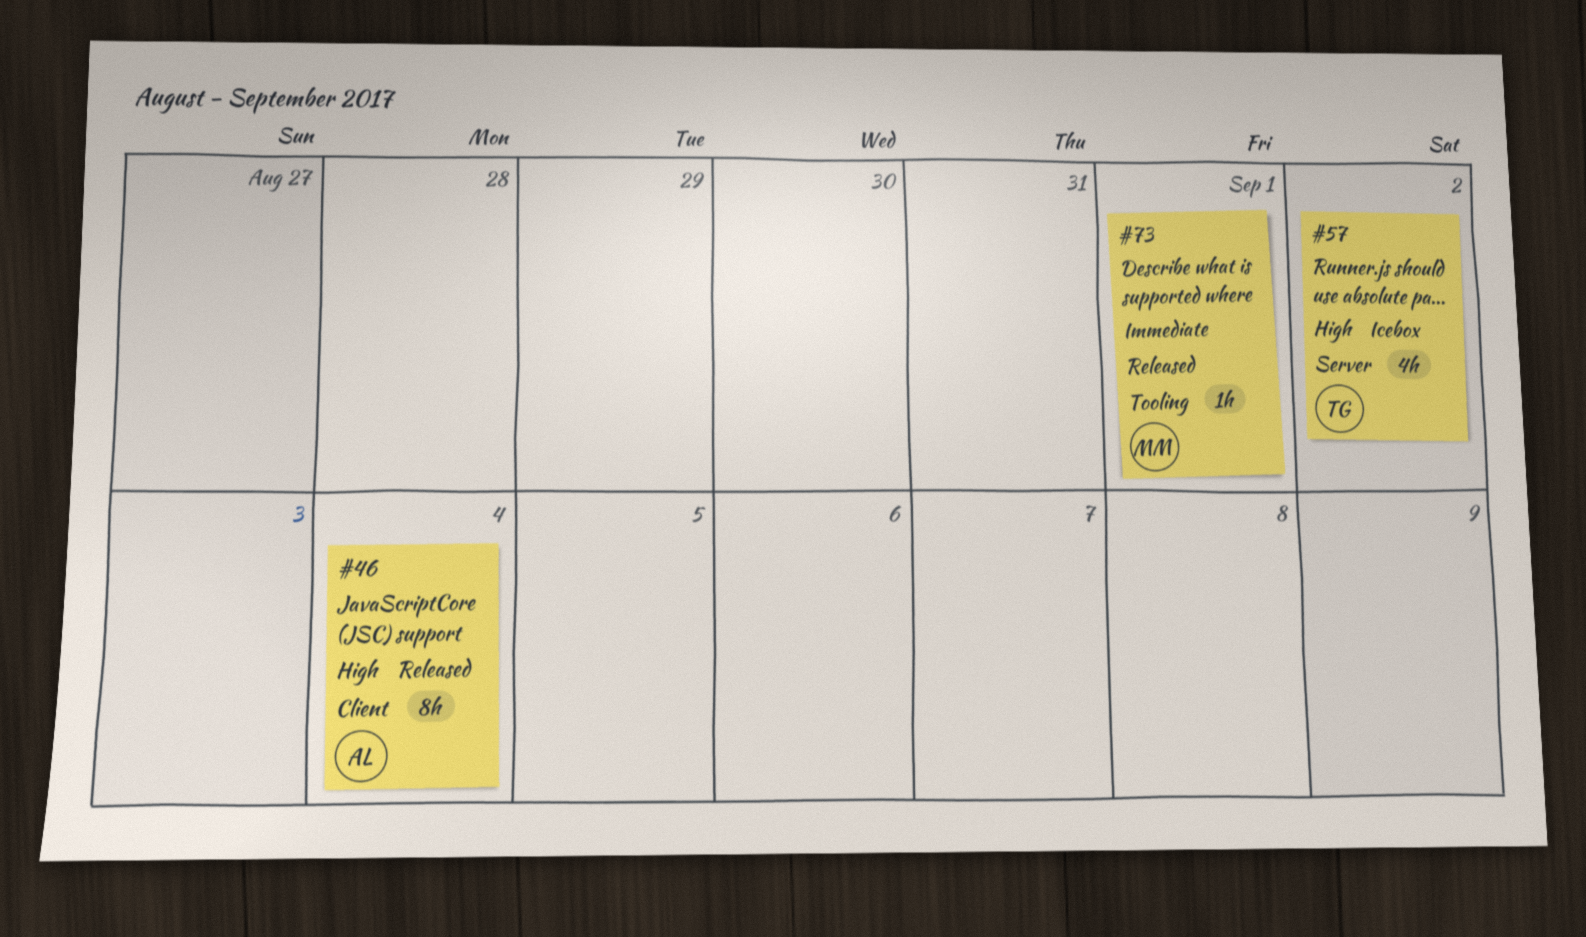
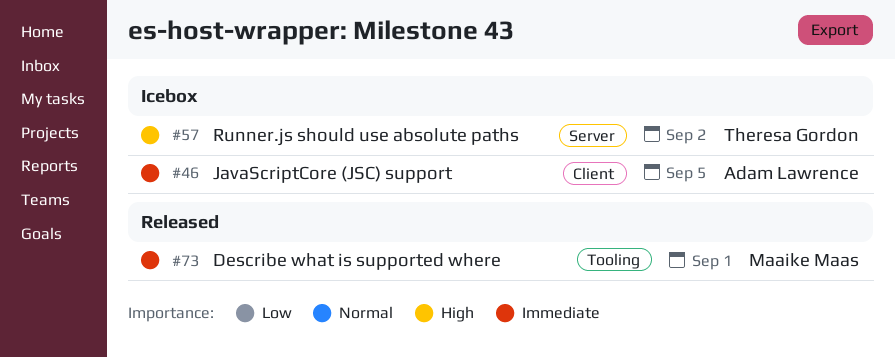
#46, status: Released -> Icebox
#46, priority: High -> Immediate
#46, due: Sep 4 -> Sep 5

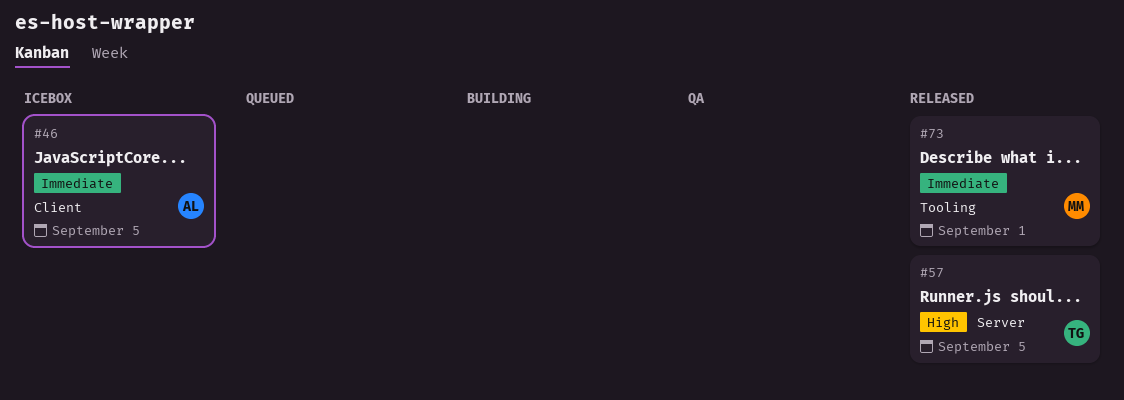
#57, status: Icebox -> Released
#57, due: Sep 2 -> Sep 5

